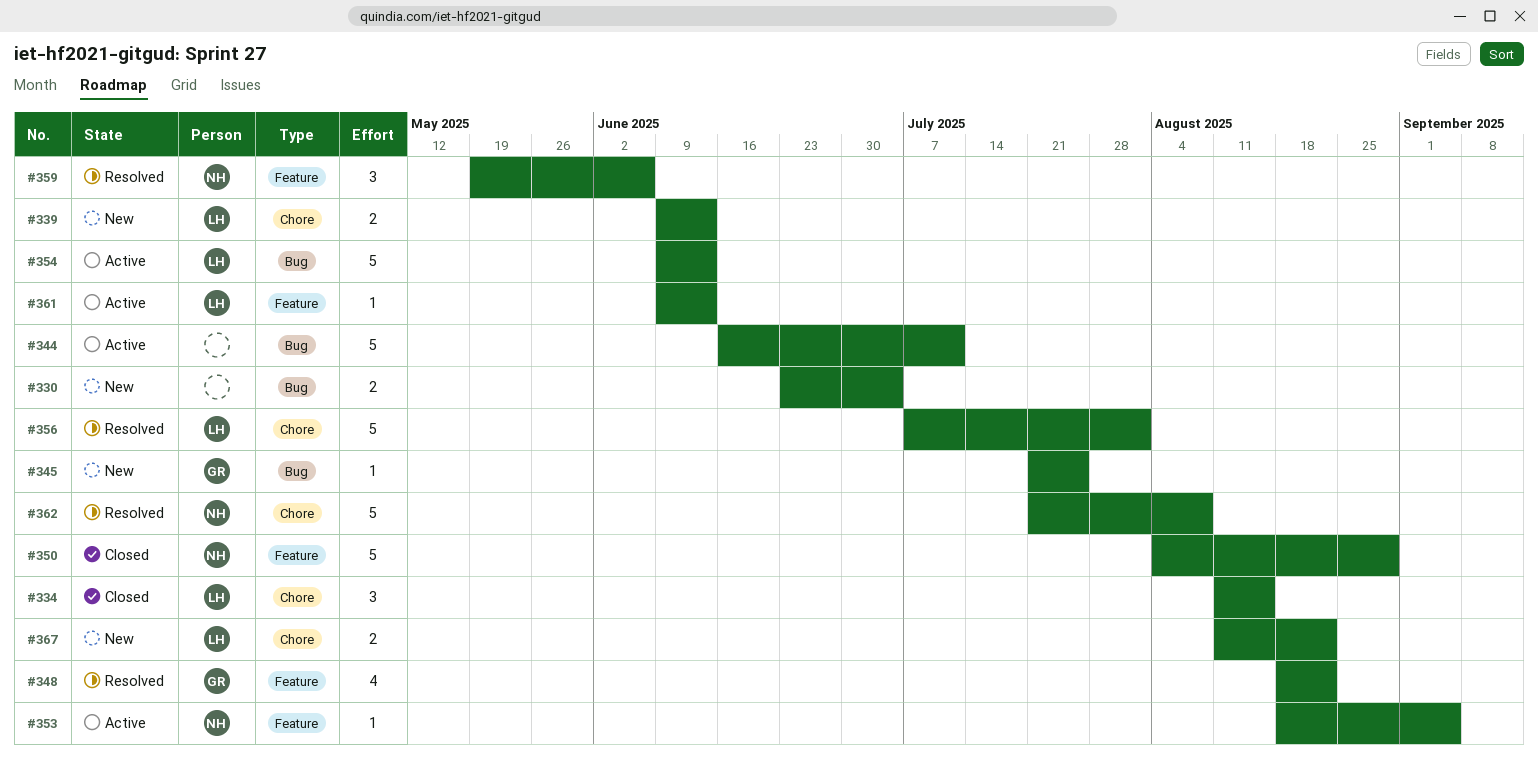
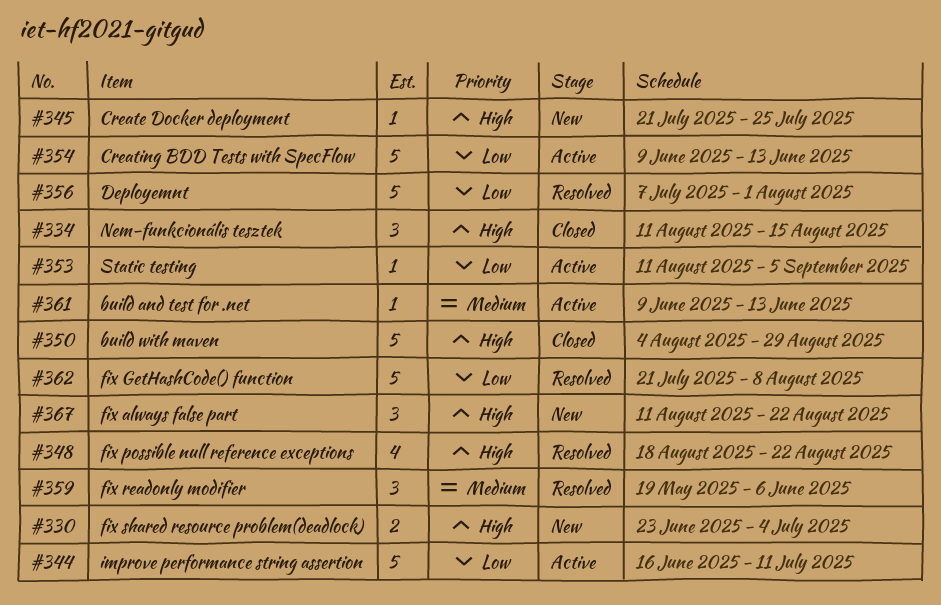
#339: present -> none
#353, start: Aug 18 -> Aug 11
#367, estimate: 2 -> 3

